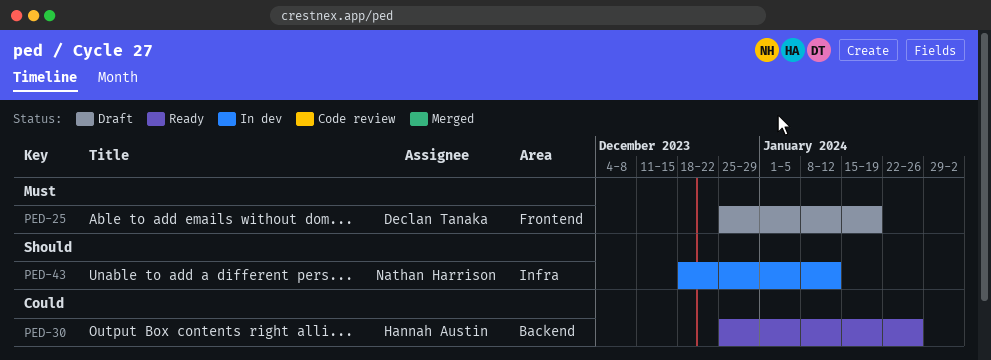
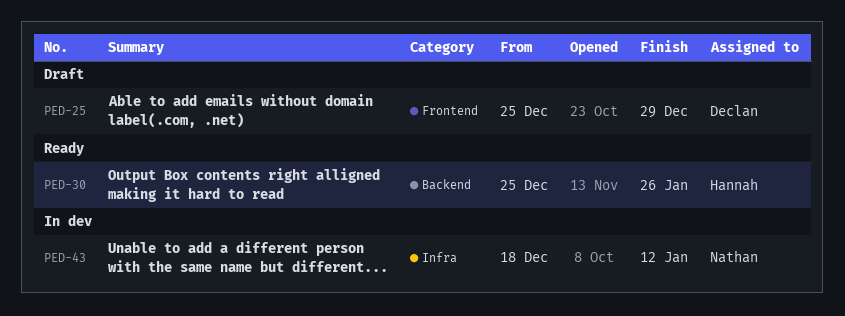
PED-25, due: Jan 19 -> Dec 29

